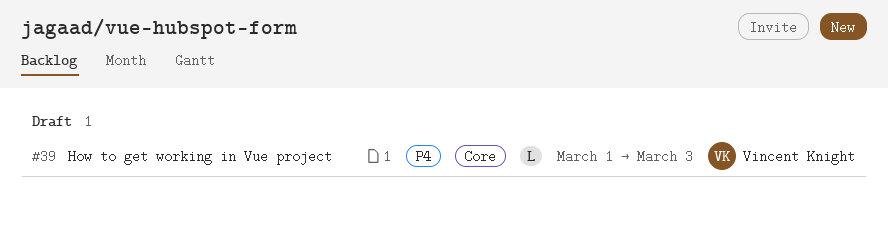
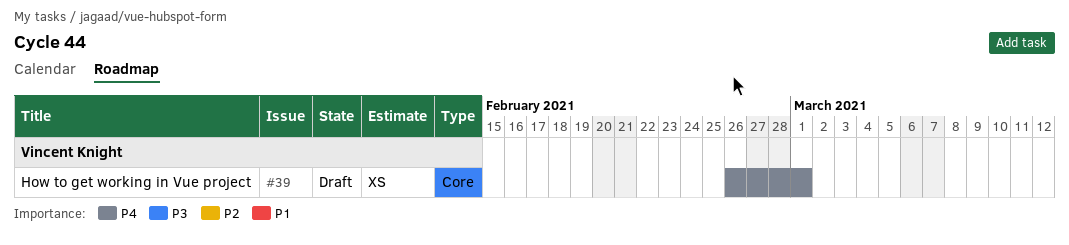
#39, estimate: L -> XS
#39, start: Mar 1 -> Feb 26
#39, due: Mar 3 -> Mar 1

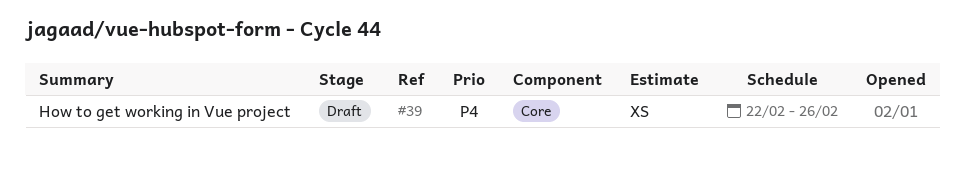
#39, start: Feb 26 -> Feb 22
#39, due: Mar 1 -> Feb 26

